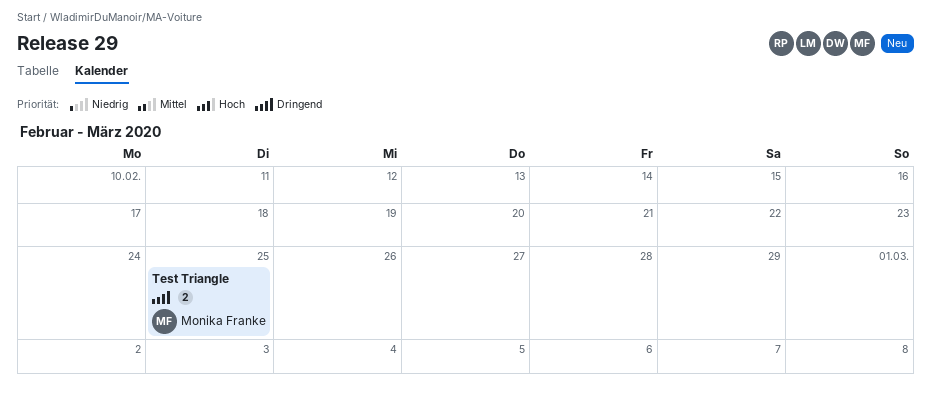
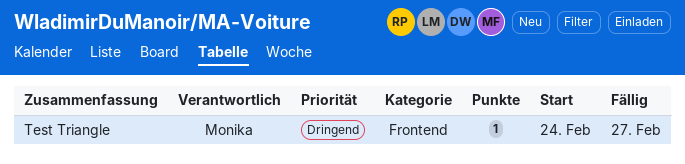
Test Triangle, estimate: 2 -> 1
Test Triangle, due: Feb 25 -> Feb 27

